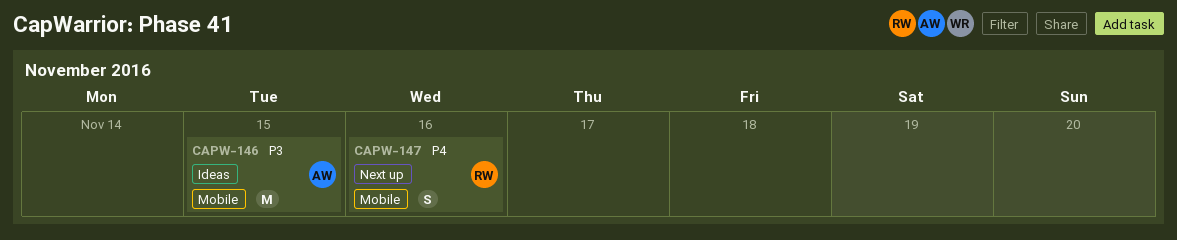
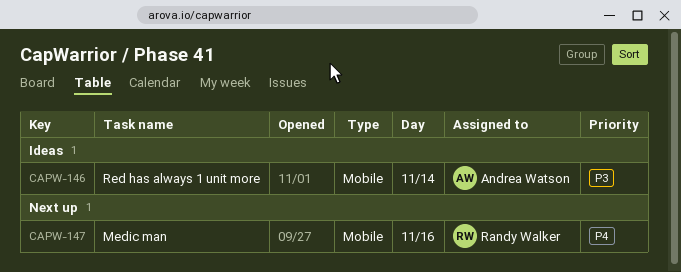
CAPW-146, day: Nov 15 -> Nov 14

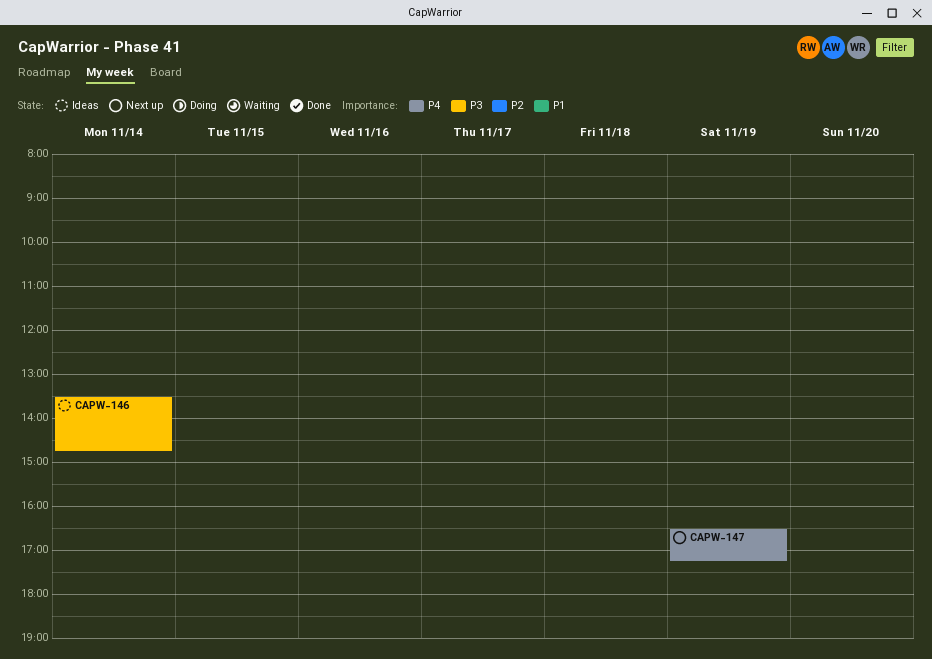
CAPW-147, day: Nov 16 -> Nov 19

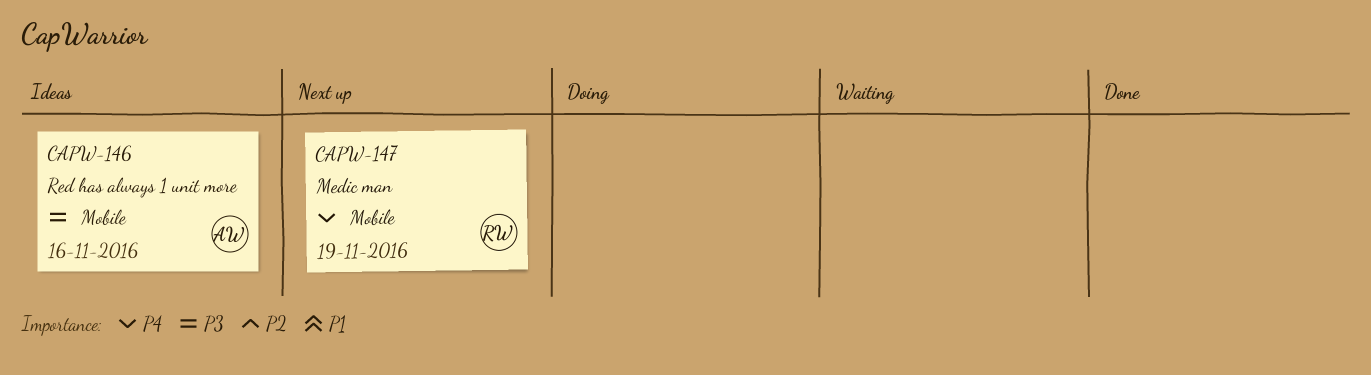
CAPW-146, day: Nov 14 -> Nov 16

